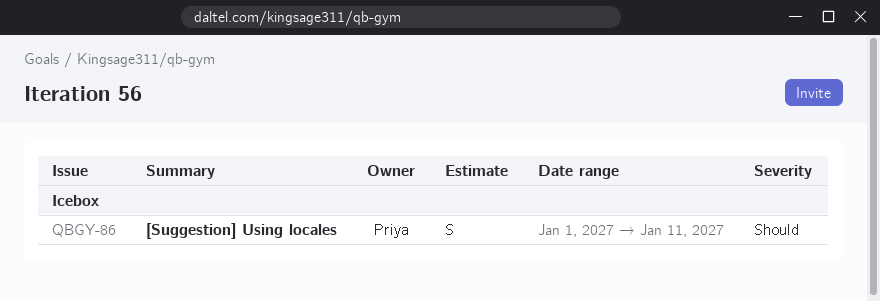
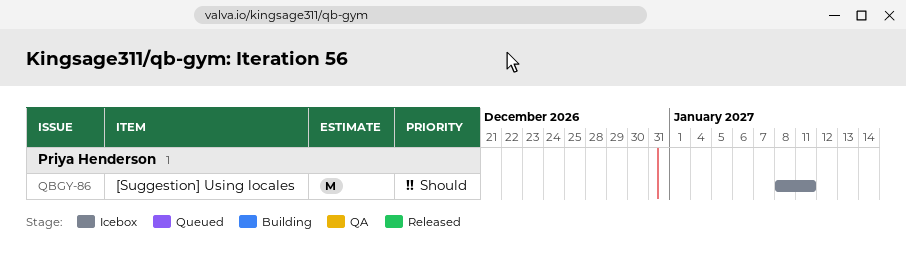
QBGY-86, estimate: S -> M
QBGY-86, start: Jan 1 -> Jan 8

